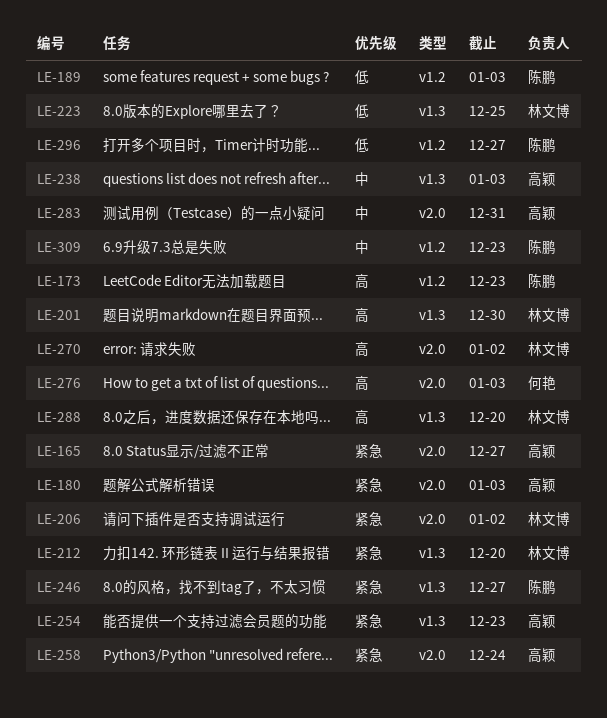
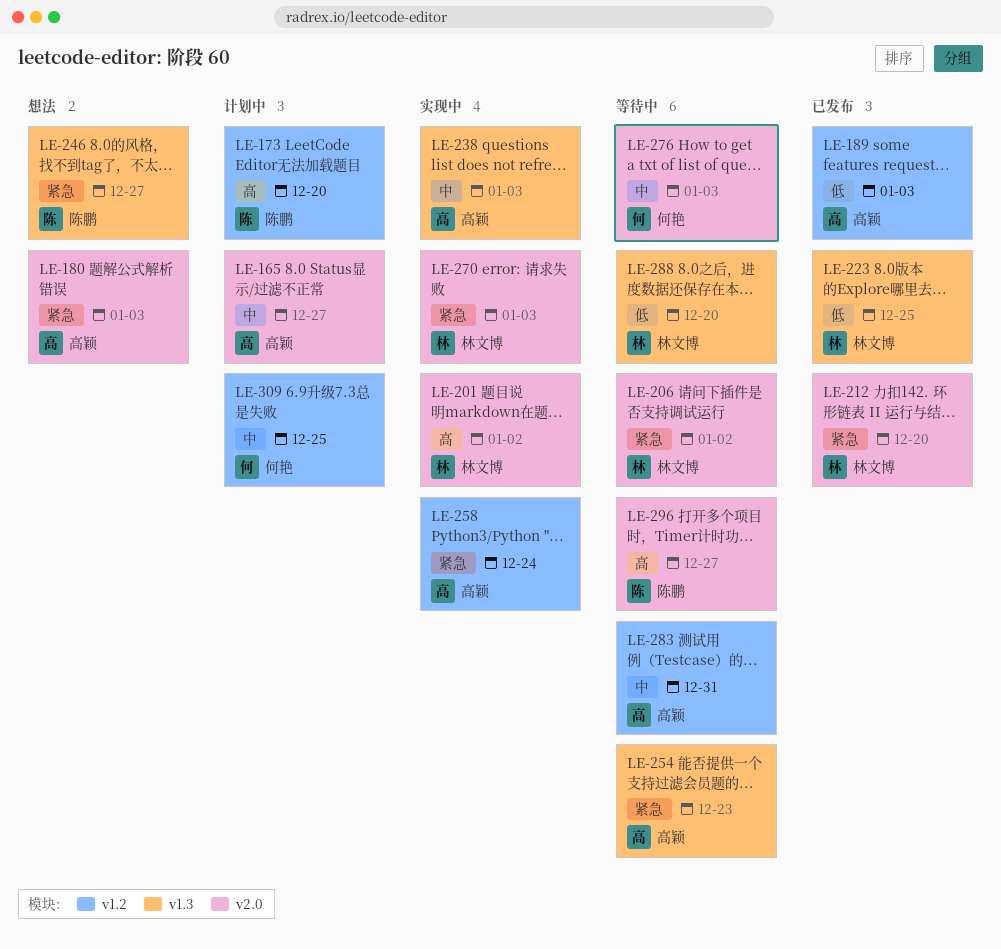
LE-165, priority: 紧急 -> 中
LE-173, due: Dec 23 -> Dec 20
LE-189, owner: 陈鹏 -> 高颖
LE-201, label: v1.3 -> v2.0
LE-201, due: Dec 30 -> Jan 2
LE-212, label: v1.3 -> v2.0
LE-258, label: v2.0 -> v1.2
LE-270, priority: 高 -> 紧急
LE-270, due: Jan 2 -> Jan 3
LE-276, priority: 高 -> 中
LE-283, label: v2.0 -> v1.2
LE-288, priority: 高 -> 低
LE-296, priority: 低 -> 高
LE-296, label: v1.2 -> v2.0
LE-309, owner: 陈鹏 -> 何艳
LE-309, due: Dec 23 -> Dec 25

